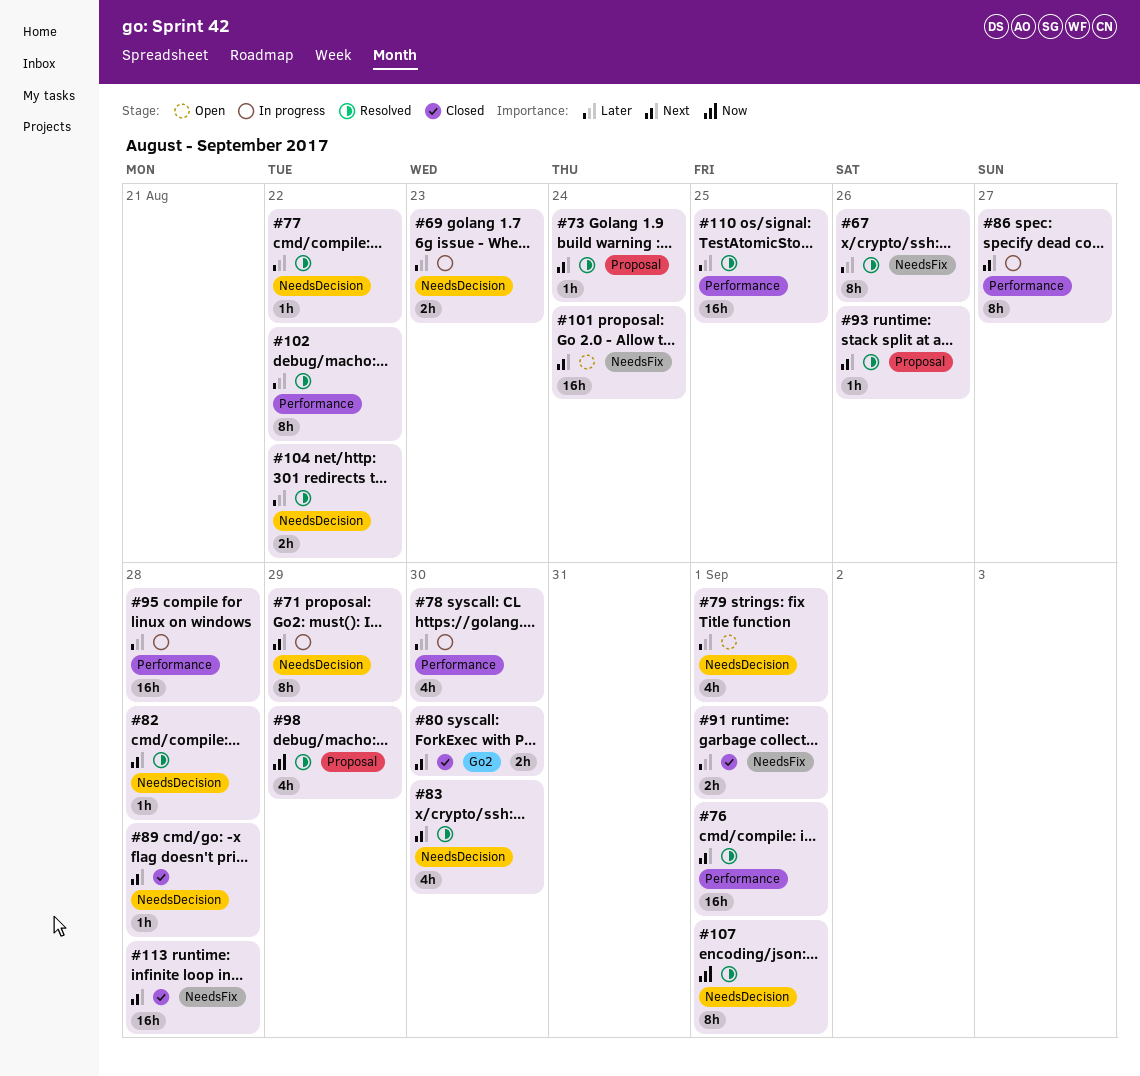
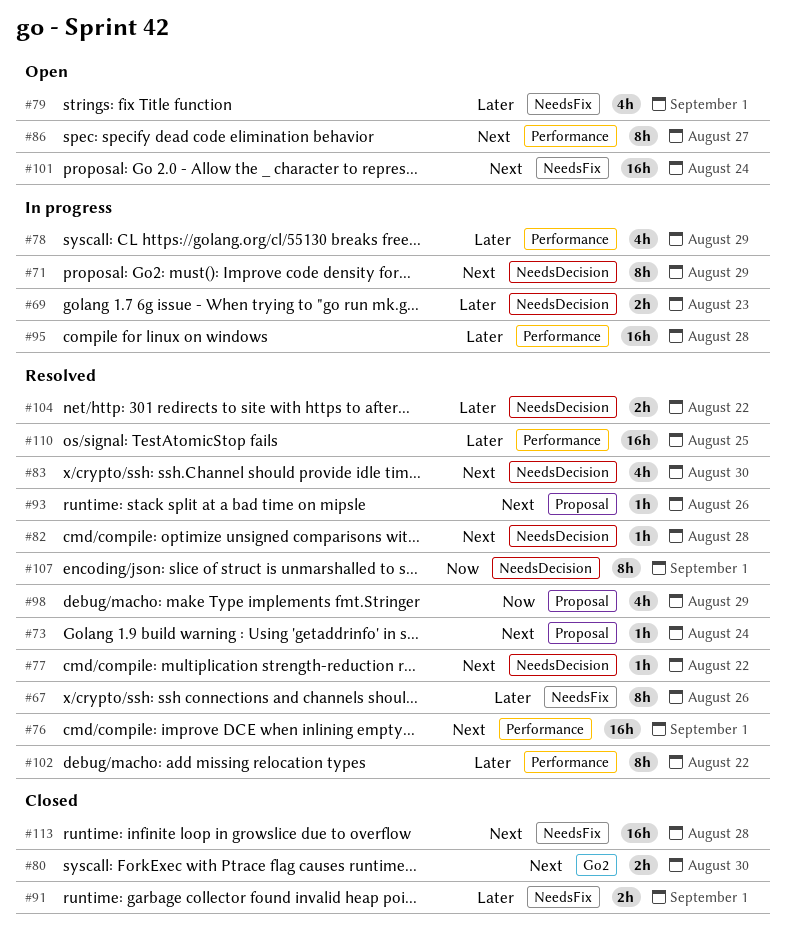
#77, priority: Later -> Next
#78, due: Aug 30 -> Aug 29
#79, label: NeedsDecision -> NeedsFix
#86, status: In progress -> Open
#89: present -> none

